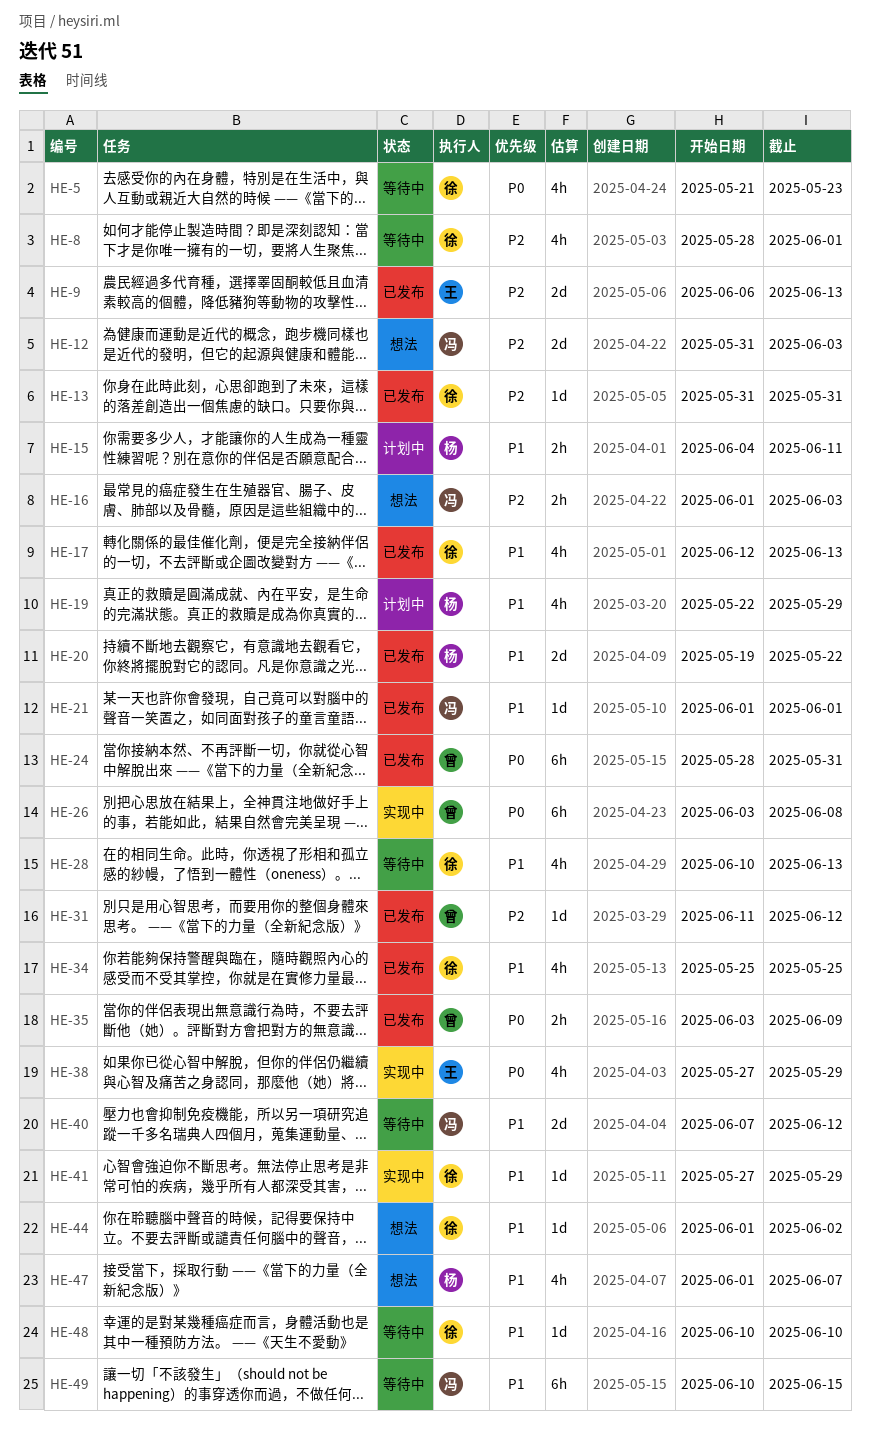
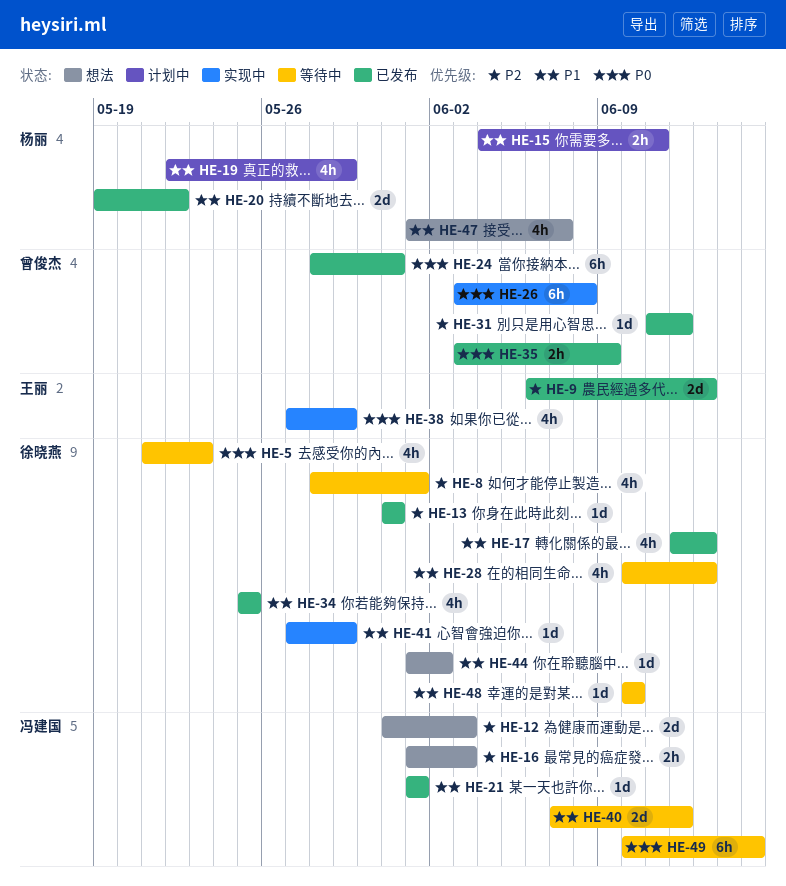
HE-49, priority: P1 -> P0

